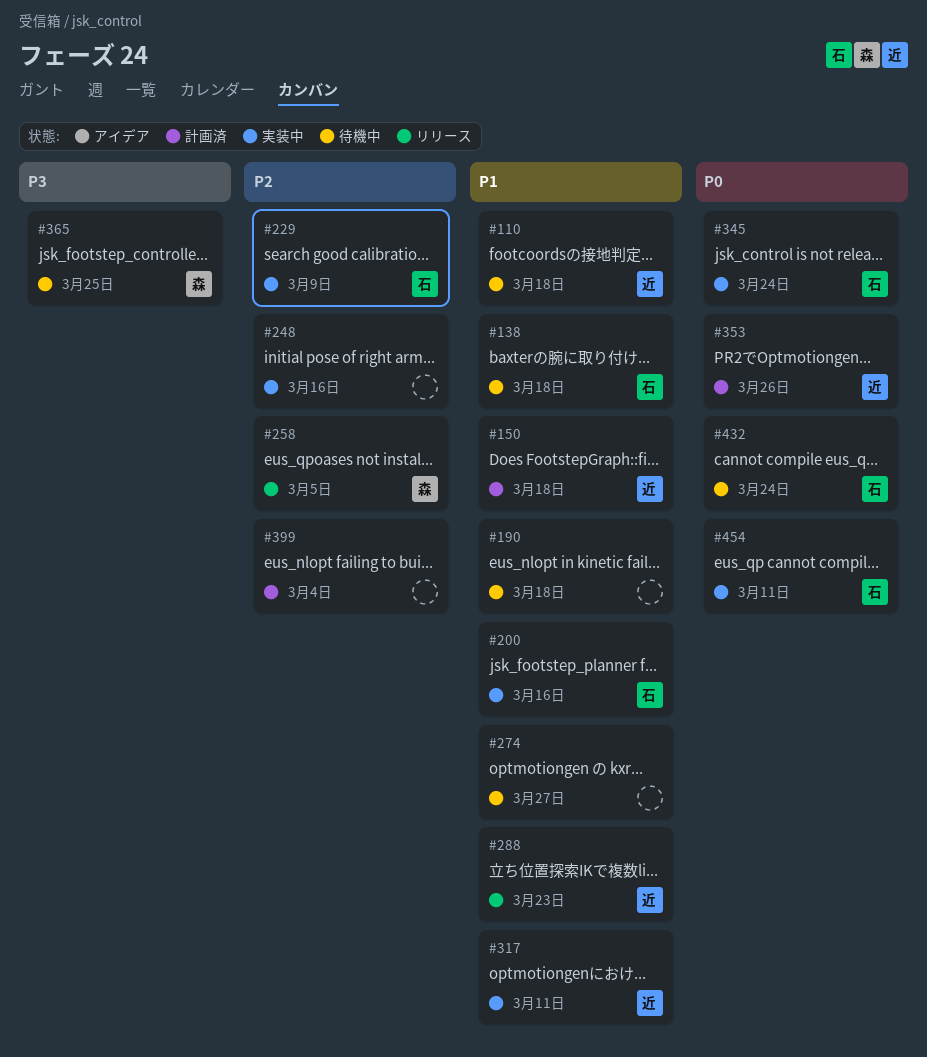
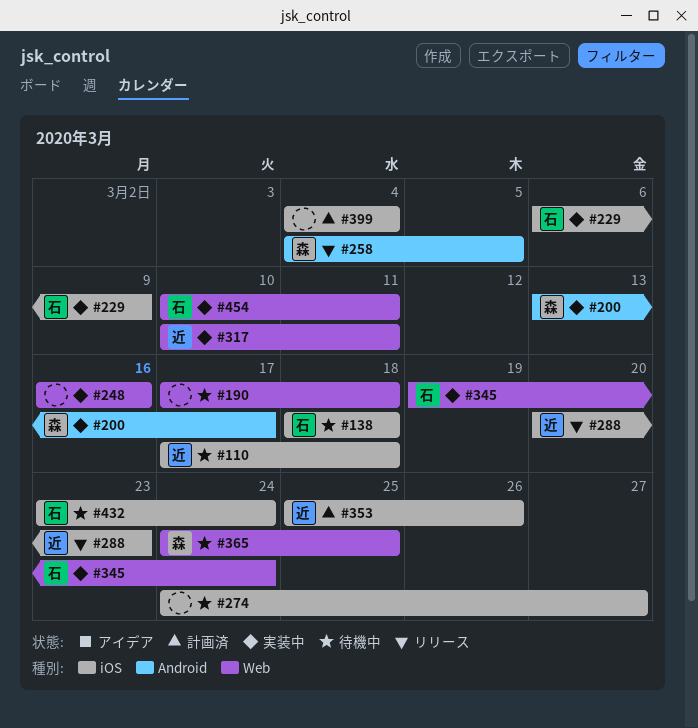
#150: present -> none
#200, owner: 石 -> 森
#200, due: Mar 16 -> Mar 17

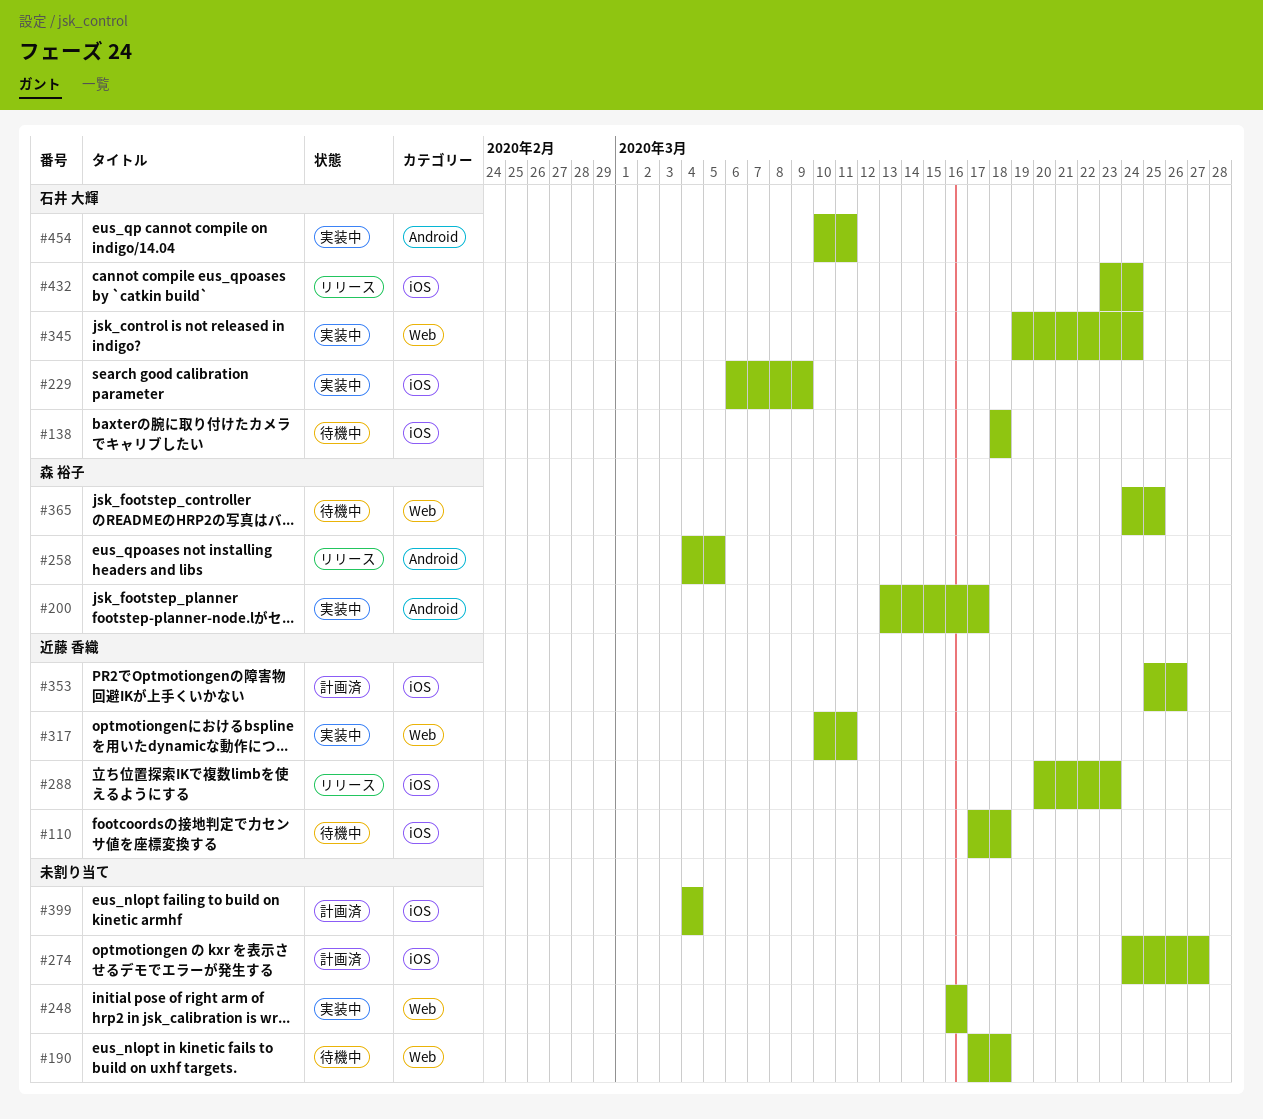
#274, status: 待機中 -> 計画済
#432, status: 待機中 -> リリース
#454, label: Web -> Android

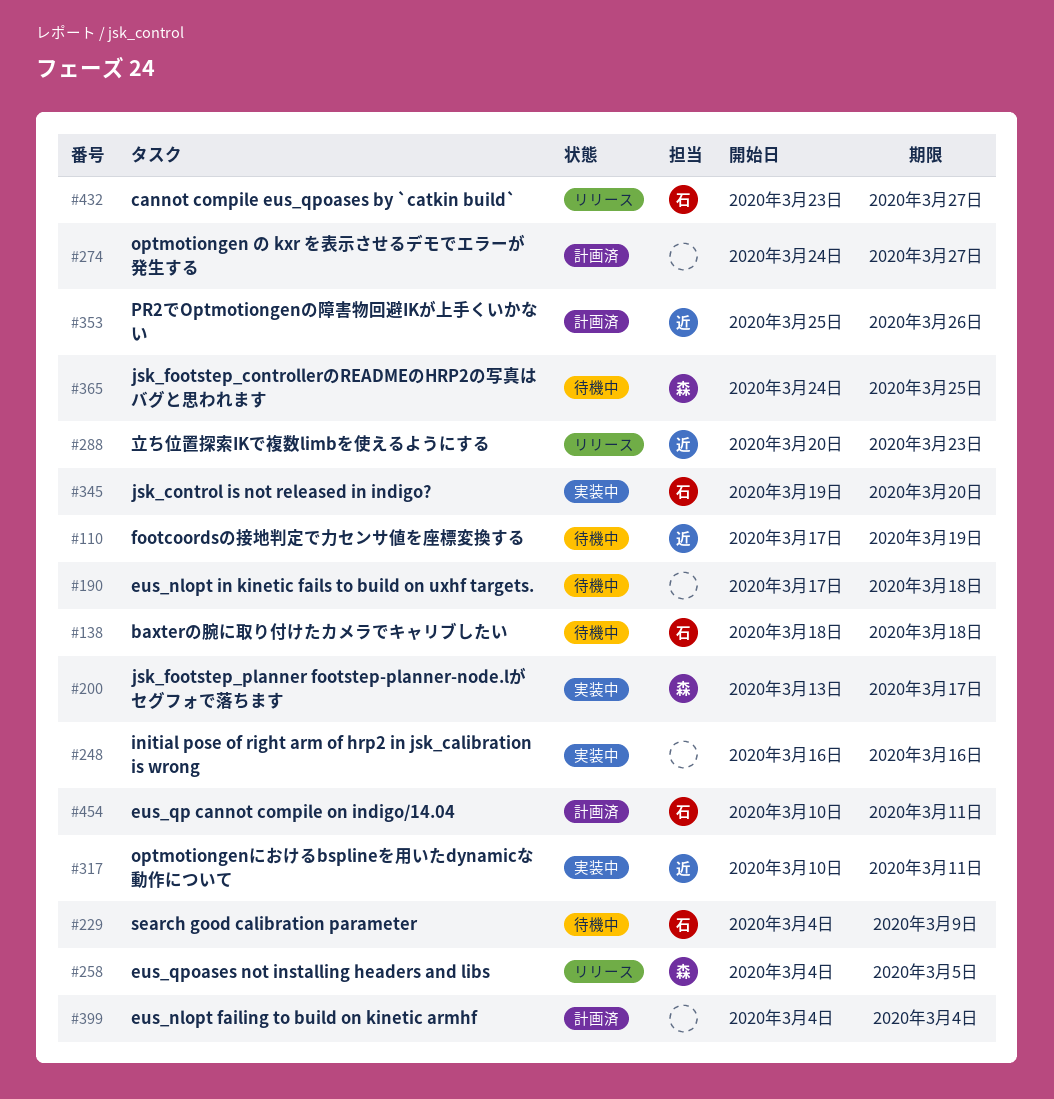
#110, due: Mar 18 -> Mar 19
#229, status: 実装中 -> 待機中
#229, start: Mar 6 -> Mar 4
#345, due: Mar 24 -> Mar 20
#432, due: Mar 24 -> Mar 27
#454, status: 実装中 -> 計画済

